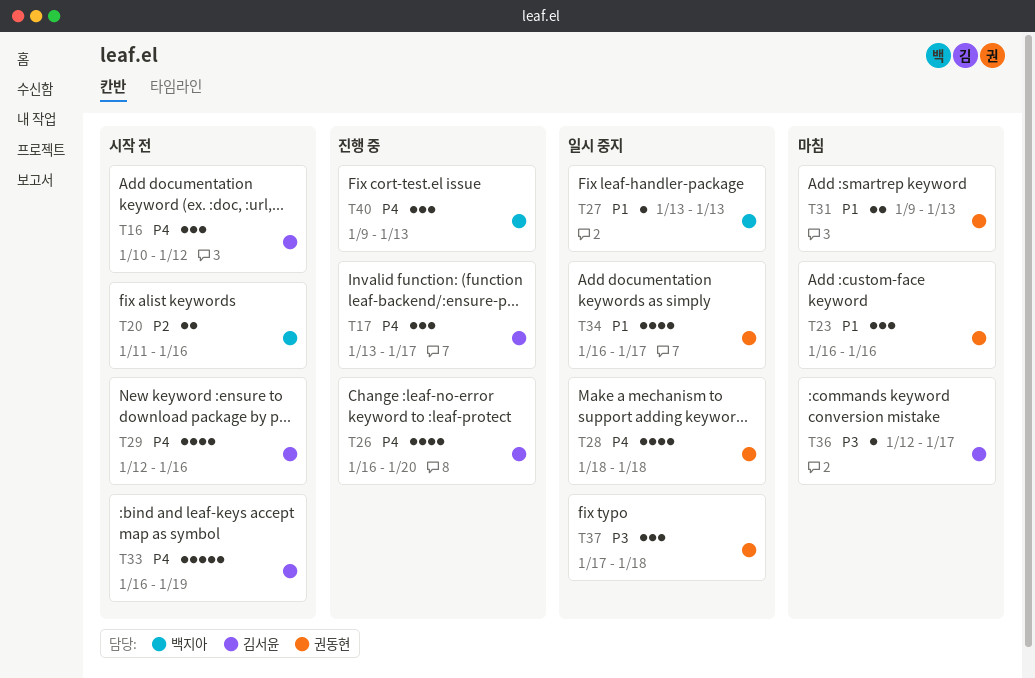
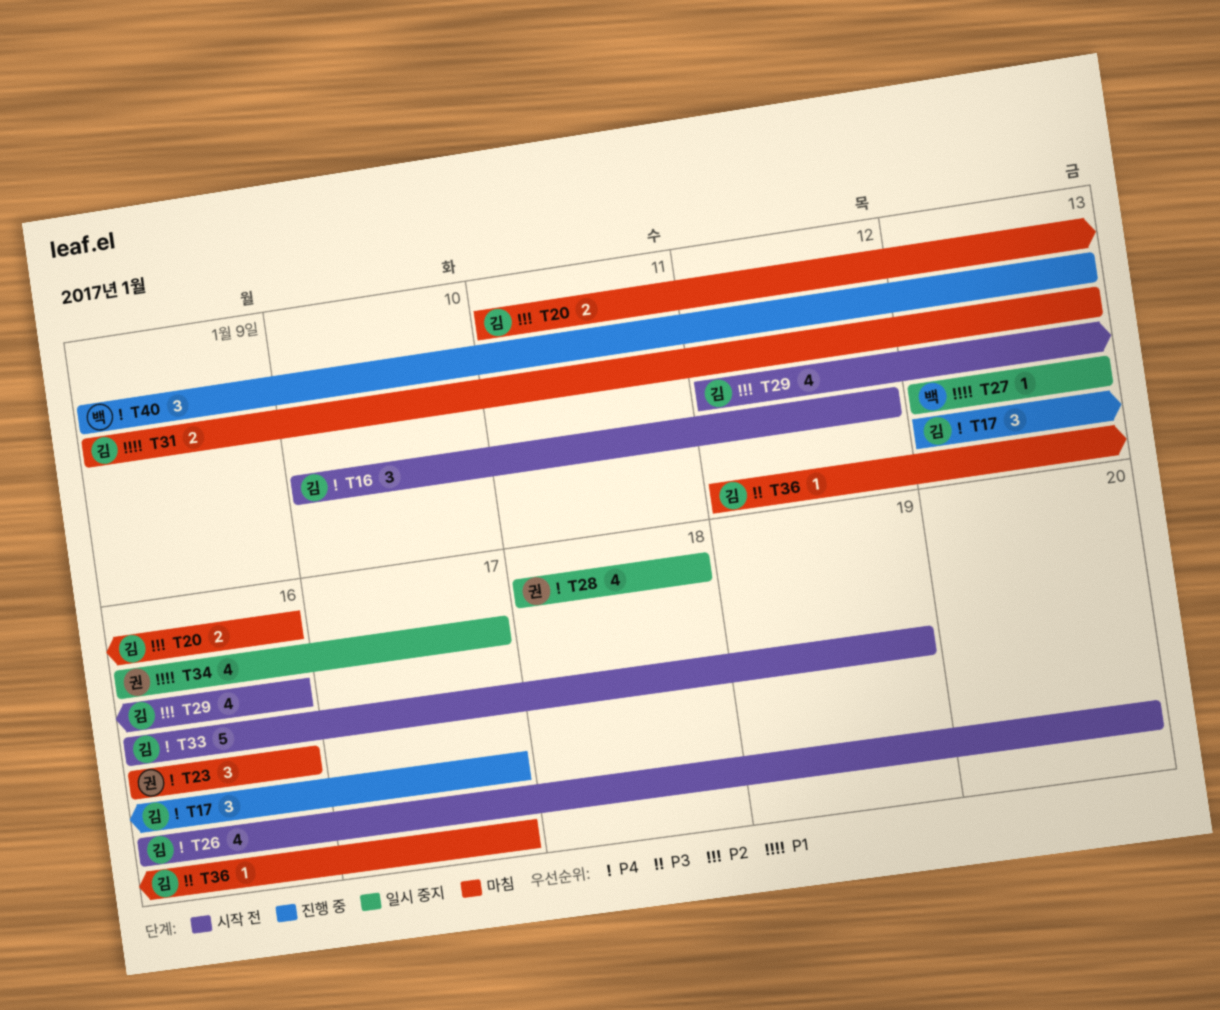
T20, status: 시작 전 -> 마침
T20, owner: 백지아 -> 김서윤
T23, priority: P1 -> P4
T26, status: 진행 중 -> 시작 전
T29, priority: P4 -> P2
T31, owner: 권동현 -> 김서윤
T37: present -> none

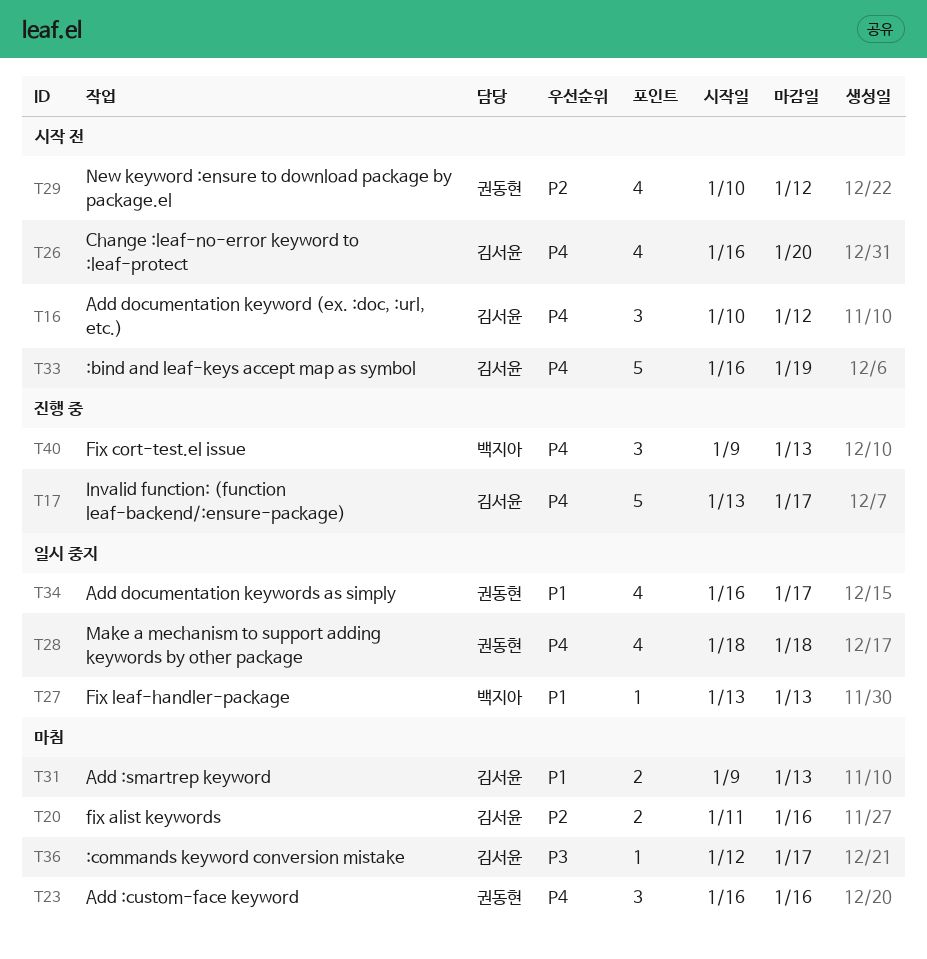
T17, estimate: 3 -> 5
T29, owner: 김서윤 -> 권동현
T29, start: Jan 12 -> Jan 10
T29, due: Jan 16 -> Jan 12

